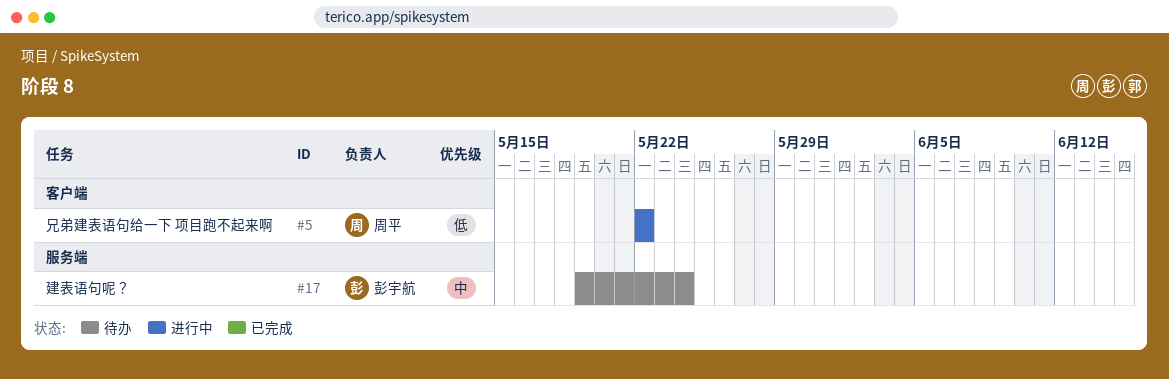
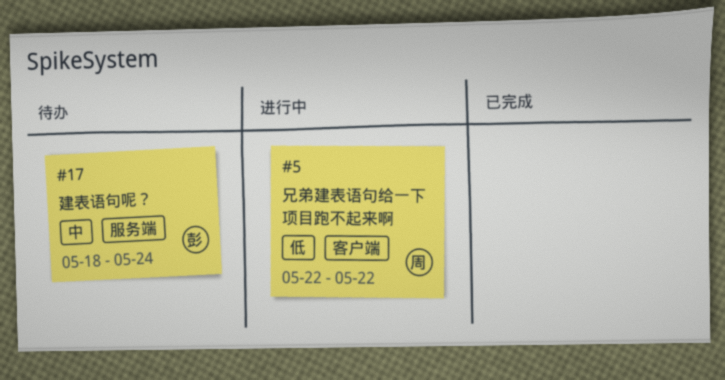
#17, start: May 19 -> May 18

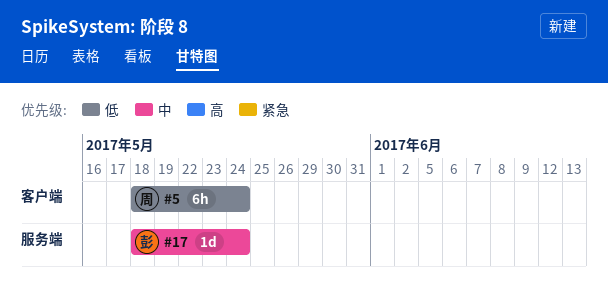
#5, start: May 22 -> May 18
#5, due: May 22 -> May 24

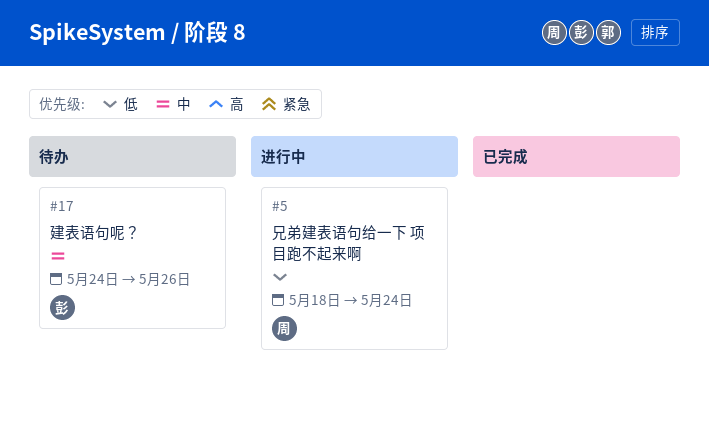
#17, start: May 18 -> May 24
#17, due: May 24 -> May 26

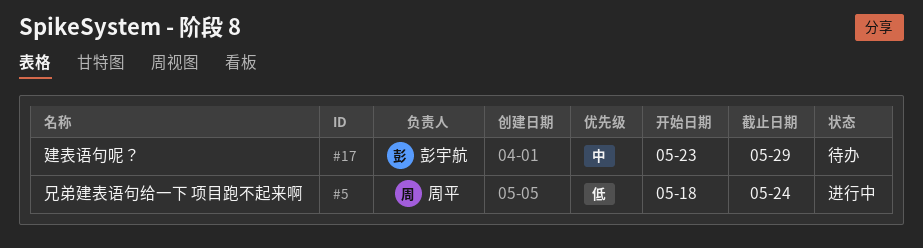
#17, start: May 24 -> May 23
#17, due: May 26 -> May 29

